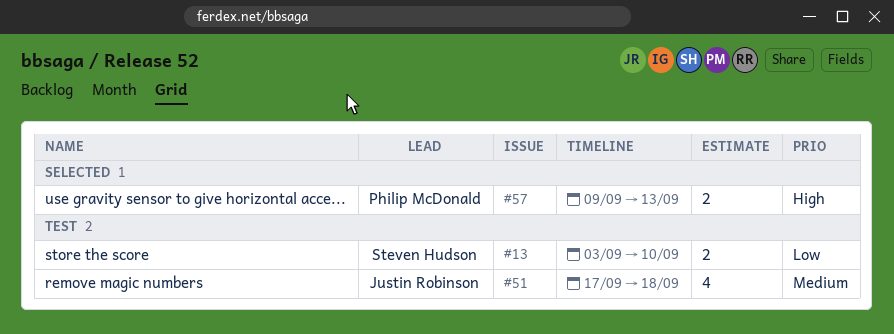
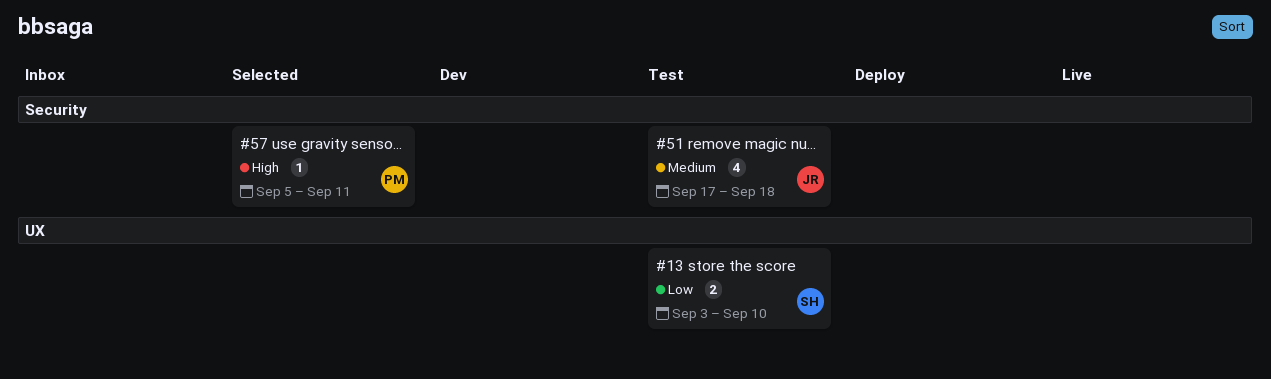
#57, estimate: 2 -> 1
#57, start: Sep 9 -> Sep 5
#57, due: Sep 13 -> Sep 11

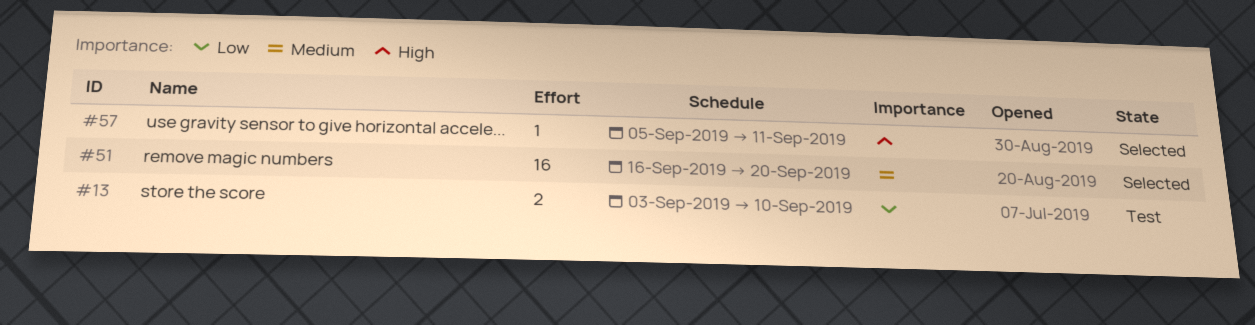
#51, status: Test -> Selected
#51, estimate: 4 -> 16
#51, start: Sep 17 -> Sep 16
#51, due: Sep 18 -> Sep 20

